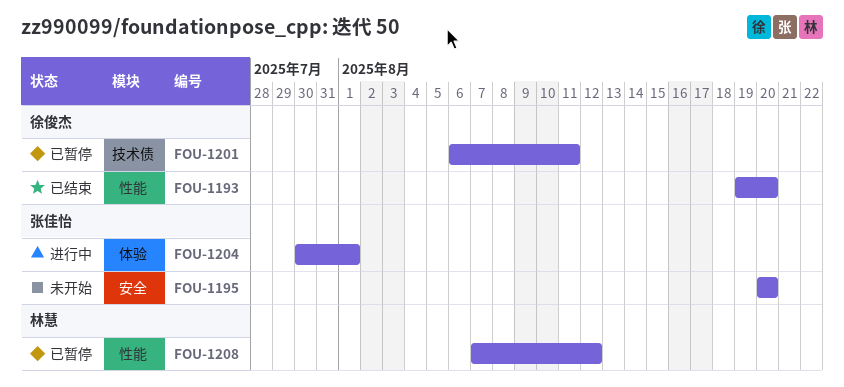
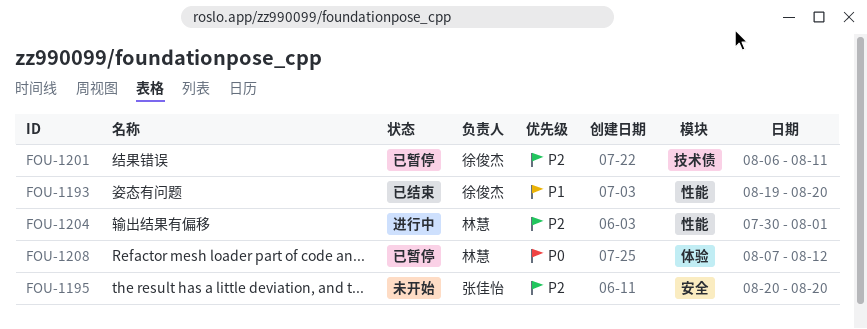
FOU-1204, owner: 张佳怡 -> 林慧
FOU-1204, label: 体验 -> 性能
FOU-1208, label: 性能 -> 体验

